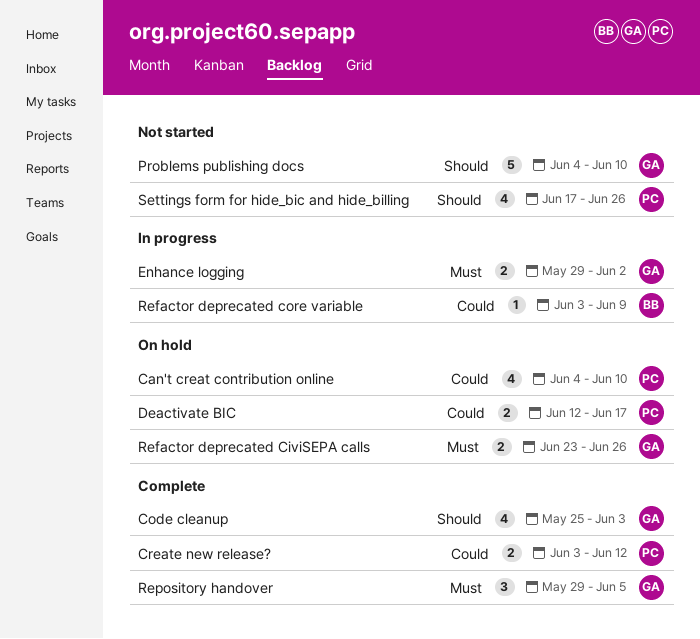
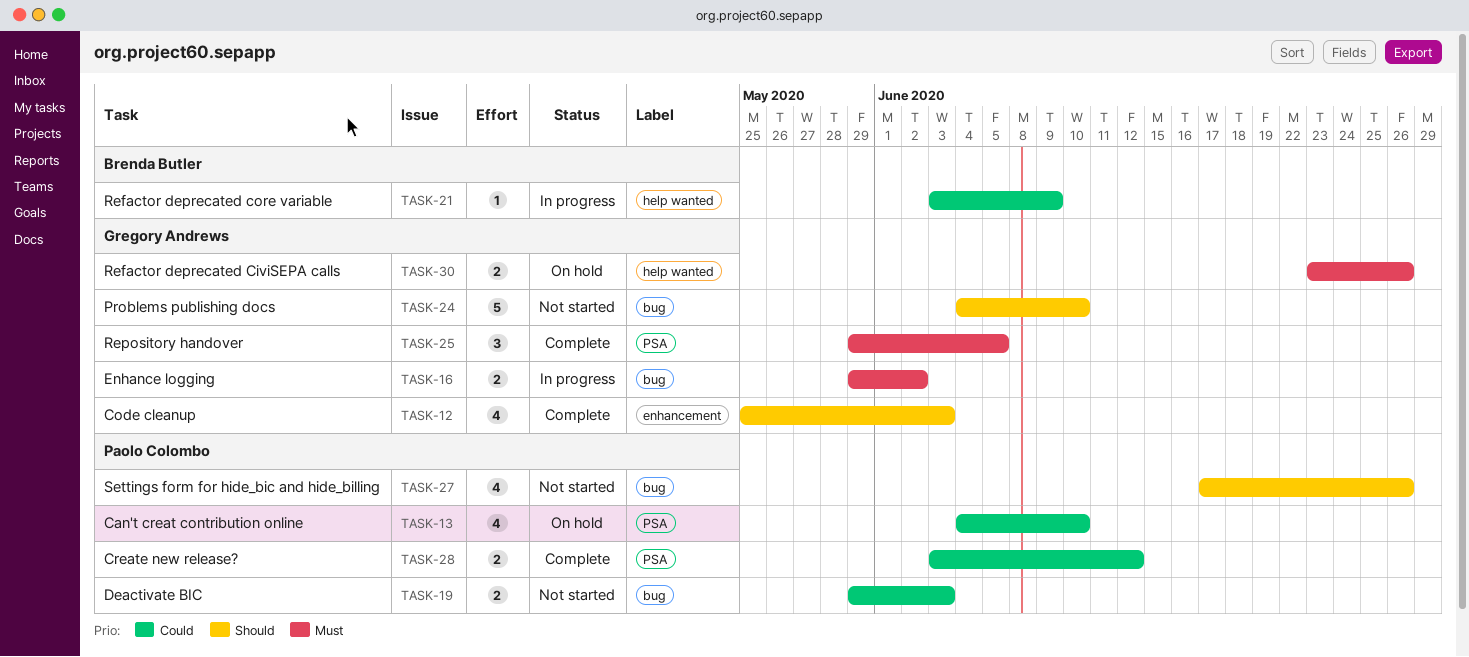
Deactivate BIC, status: On hold -> Not started
Deactivate BIC, start: Jun 12 -> May 29
Deactivate BIC, due: Jun 17 -> Jun 3

